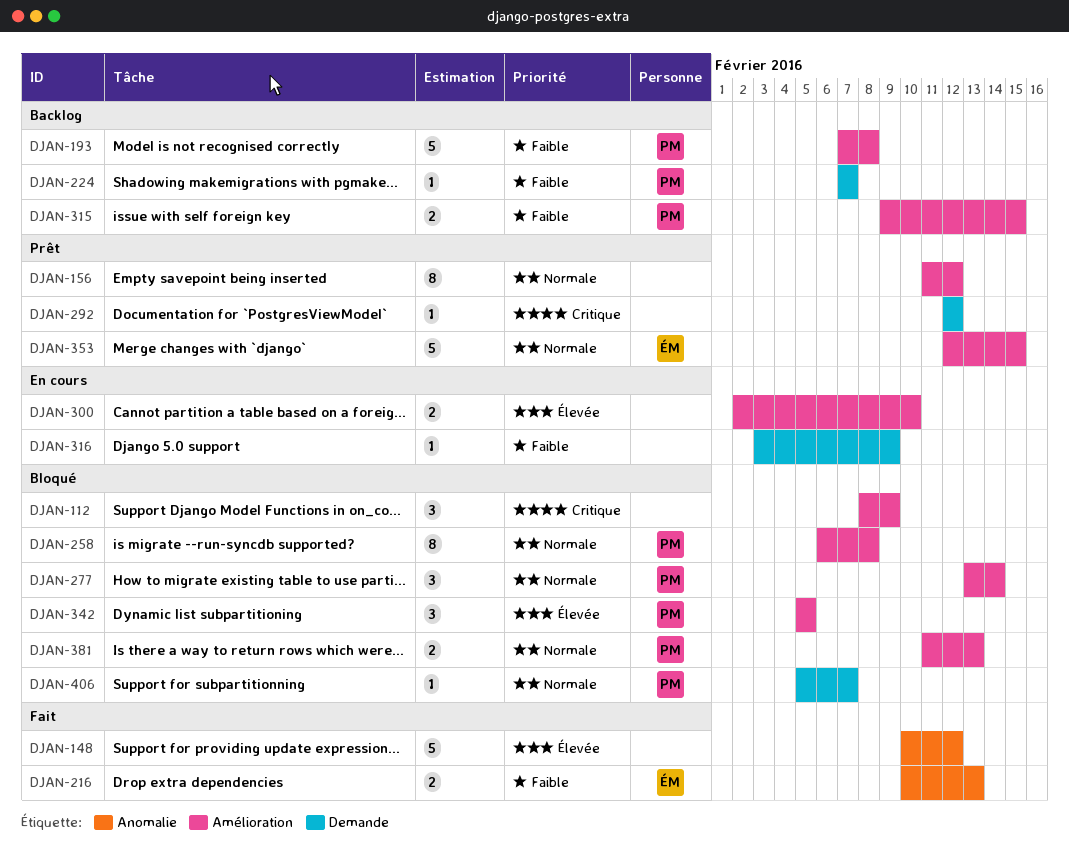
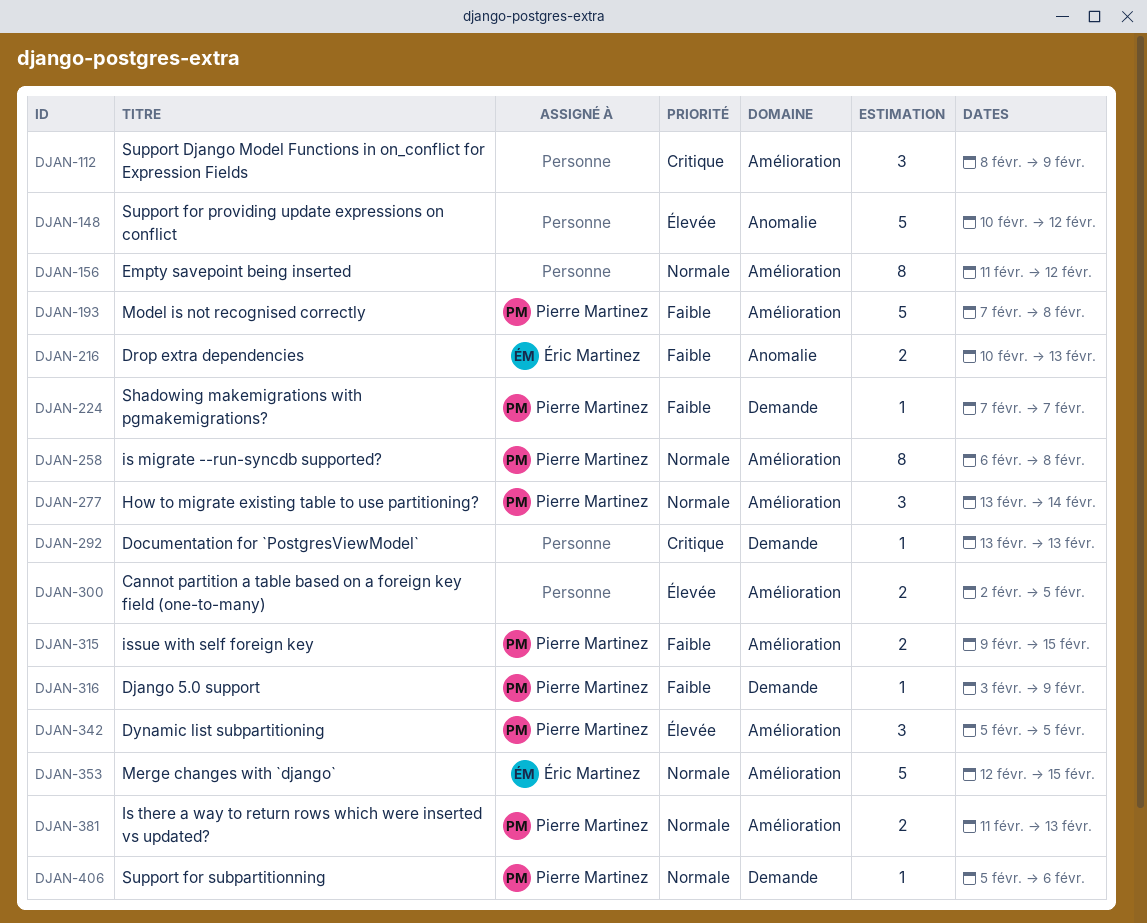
DJAN-292, start: Feb 12 -> Feb 13
DJAN-292, due: Feb 12 -> Feb 13
DJAN-300, due: Feb 10 -> Feb 5
DJAN-316, owner: none -> Pierre Martinez
DJAN-406, due: Feb 7 -> Feb 6

